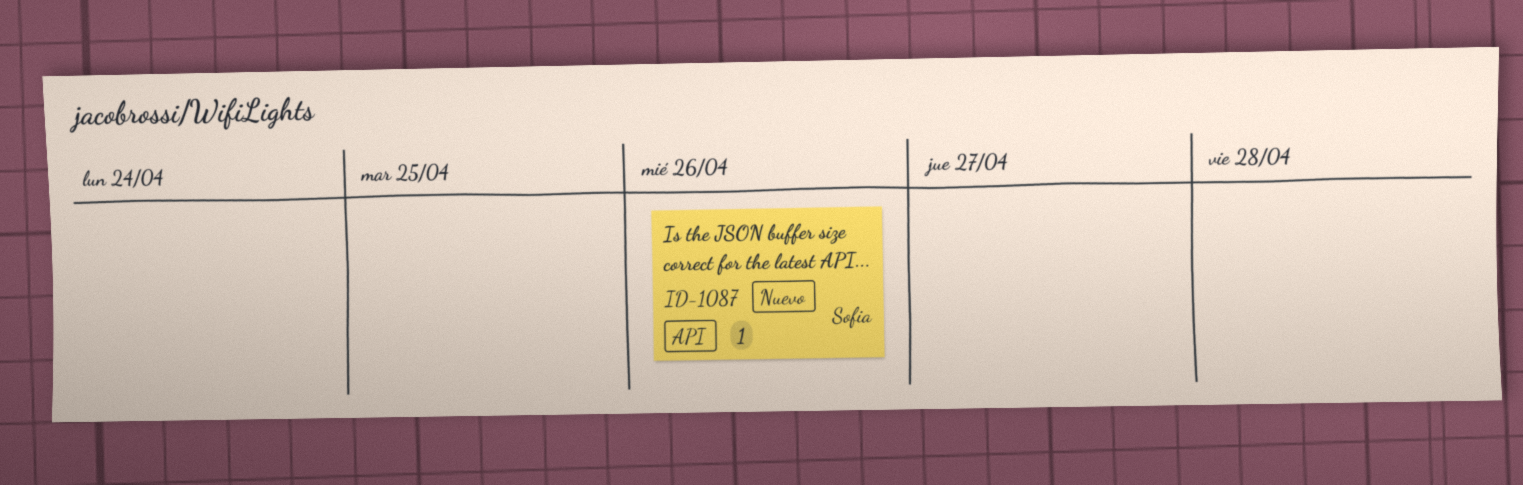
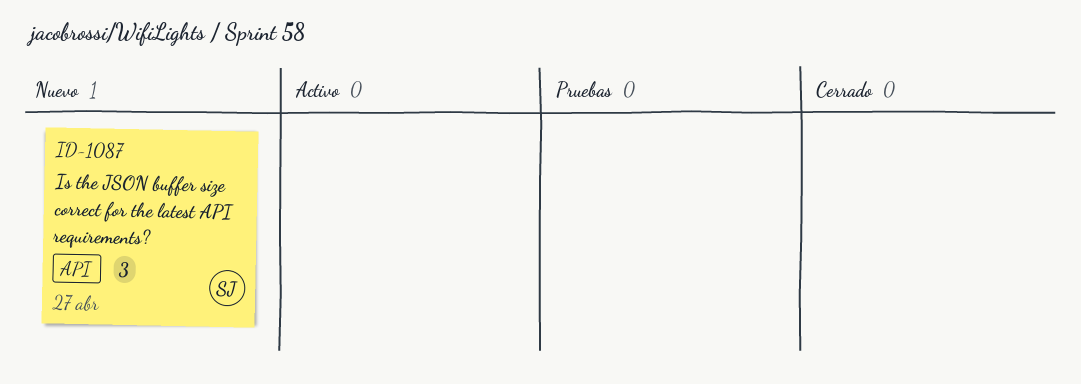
ID-1087, estimate: 1 -> 3
ID-1087, due: Apr 26 -> Apr 27

